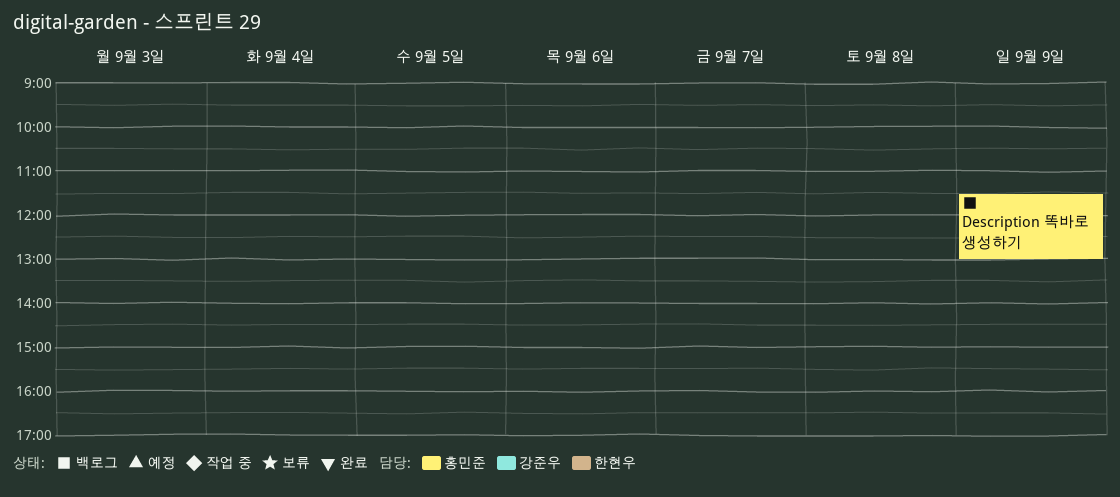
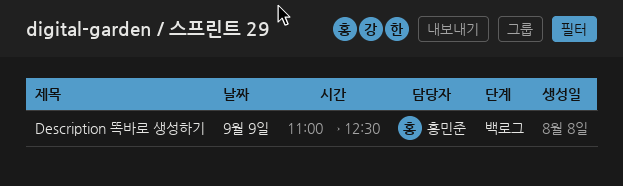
Description 똑바로 생성하기, begins: 11:30 -> 11:00
Description 똑바로 생성하기, ends: 13:00 -> 12:30

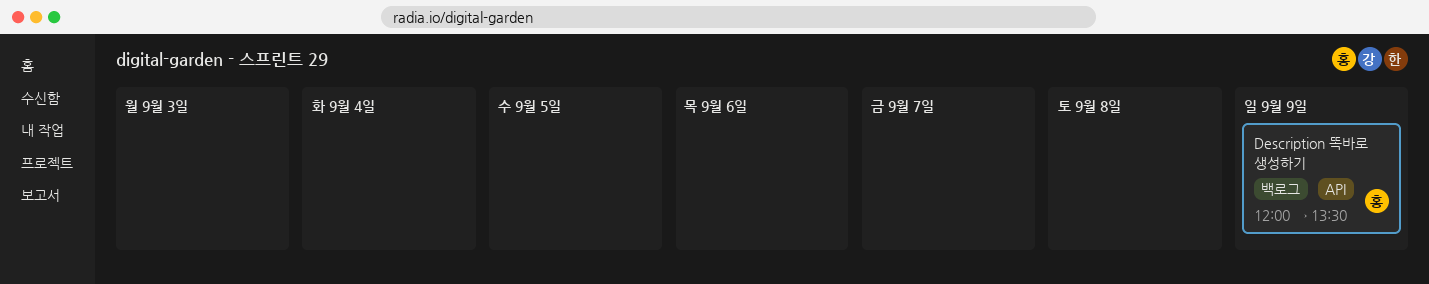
Description 똑바로 생성하기, begins: 11:00 -> 12:00
Description 똑바로 생성하기, ends: 12:30 -> 13:30

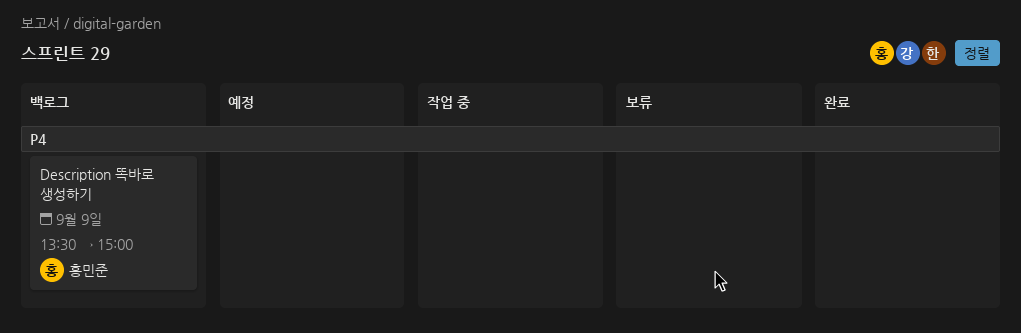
Description 똑바로 생성하기, begins: 12:00 -> 13:30
Description 똑바로 생성하기, ends: 13:30 -> 15:00

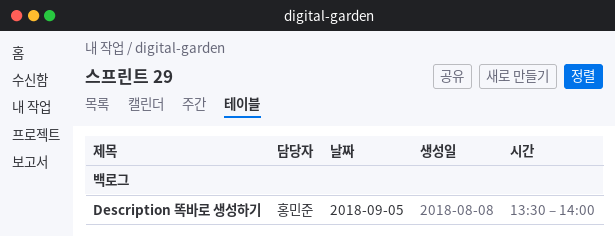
Description 똑바로 생성하기, day: Sep 9 -> Sep 5
Description 똑바로 생성하기, ends: 15:00 -> 14:00

